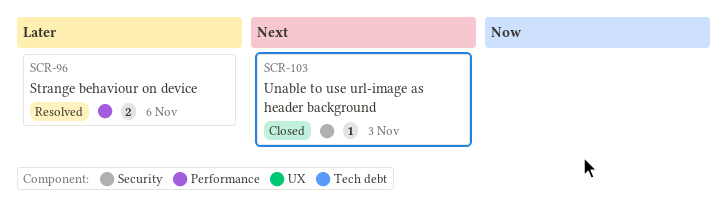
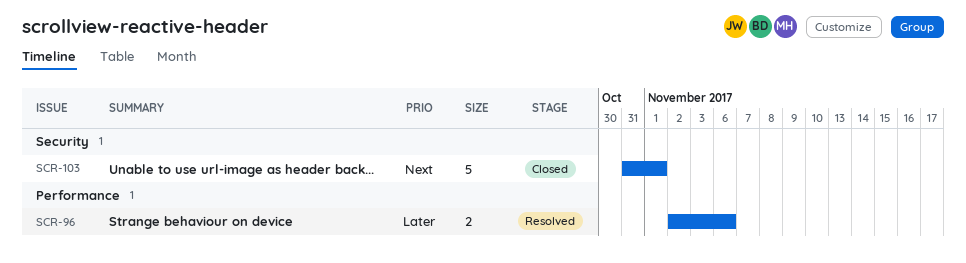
SCR-103, estimate: 1 -> 5
SCR-103, due: Nov 3 -> Nov 1

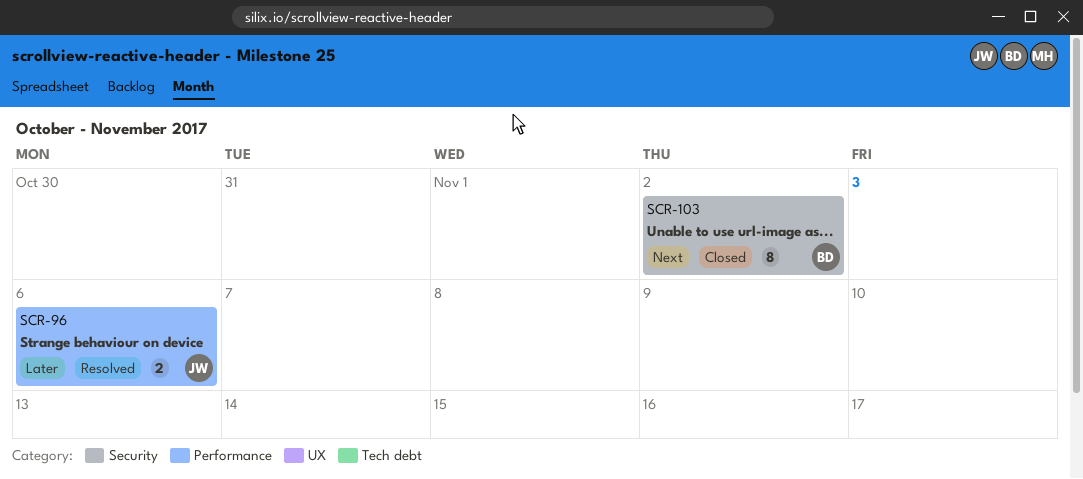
SCR-103, estimate: 5 -> 8
SCR-103, due: Nov 1 -> Nov 2

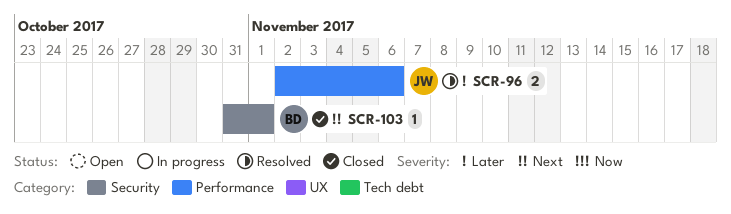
SCR-103, estimate: 8 -> 1
SCR-103, due: Nov 2 -> Nov 1

